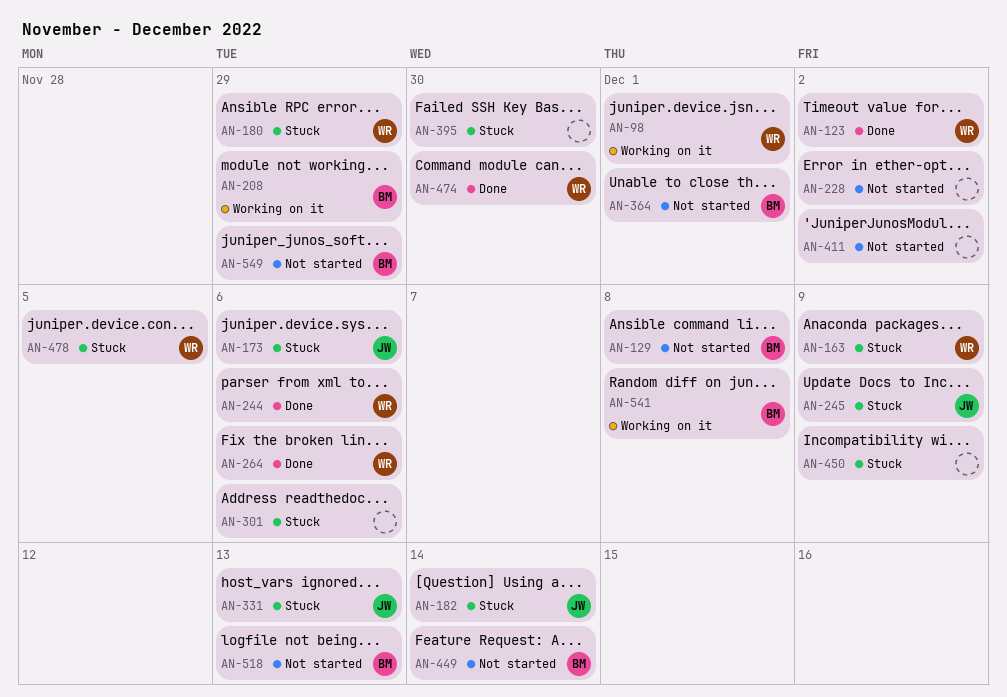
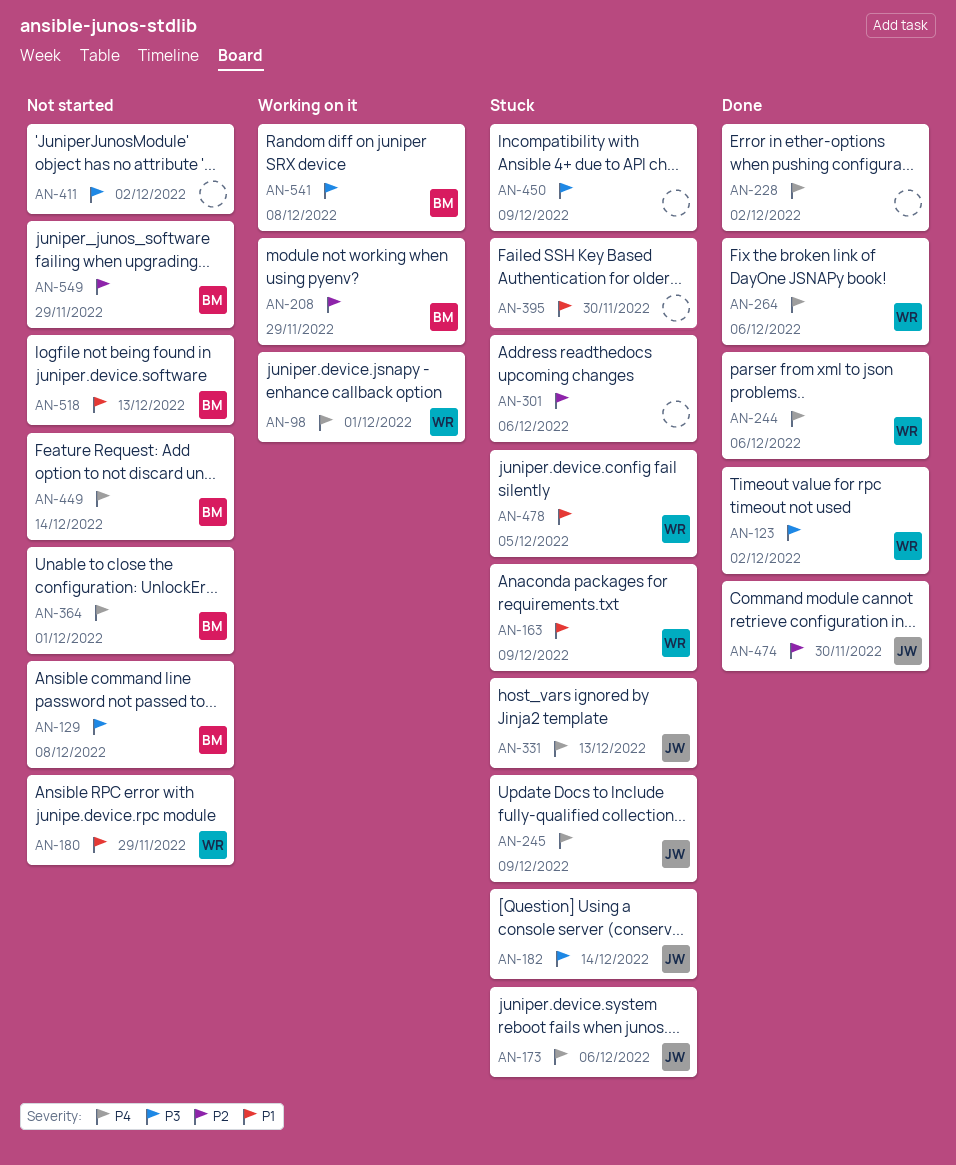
AN-180, status: Stuck -> Not started
AN-228, status: Not started -> Done
AN-474, owner: WR -> JW

